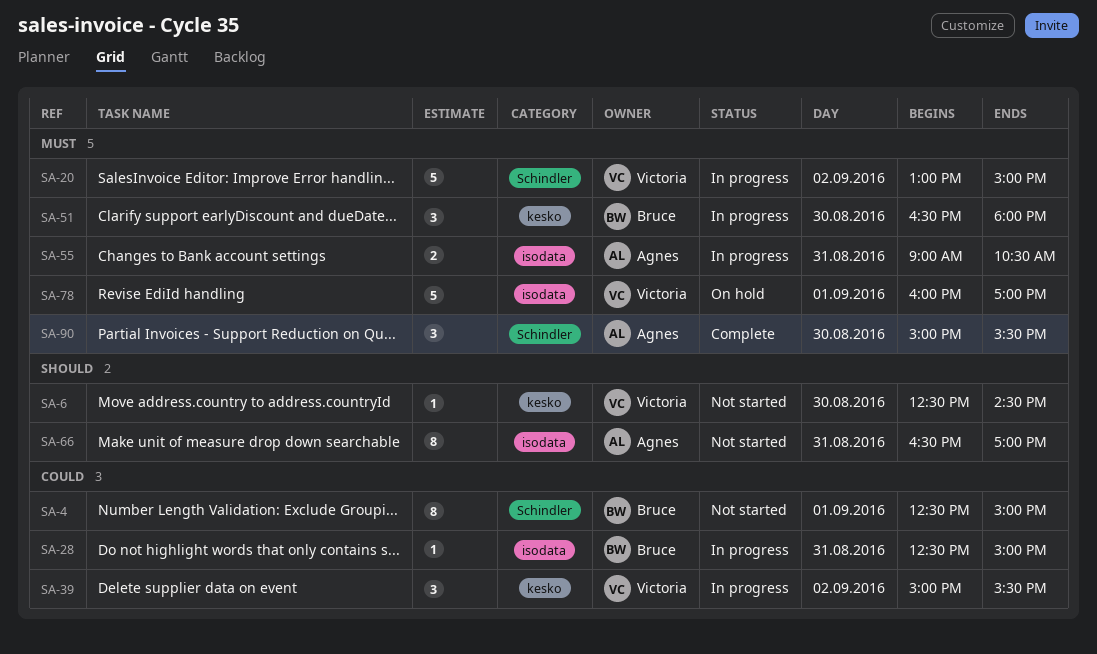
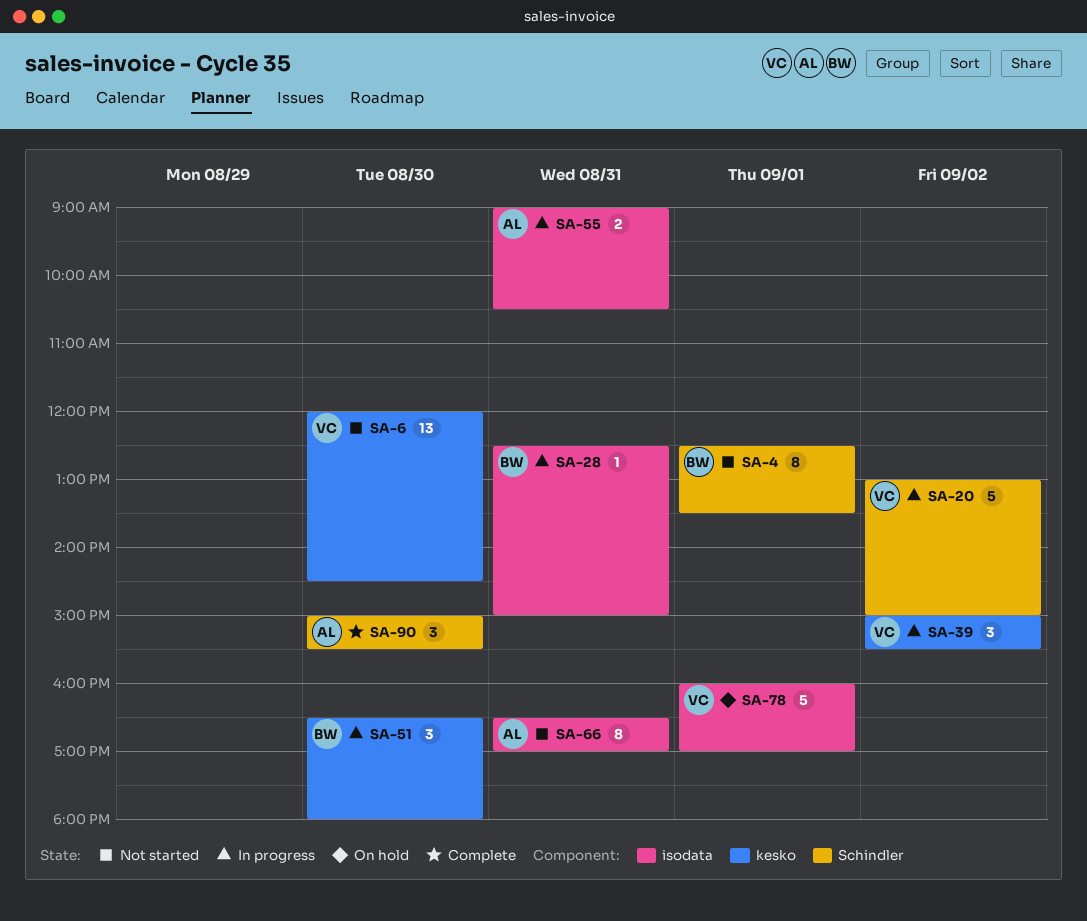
SA-4, ends: 15:00 -> 13:30
SA-6, estimate: 1 -> 13
SA-6, begins: 12:30 -> 12:00

